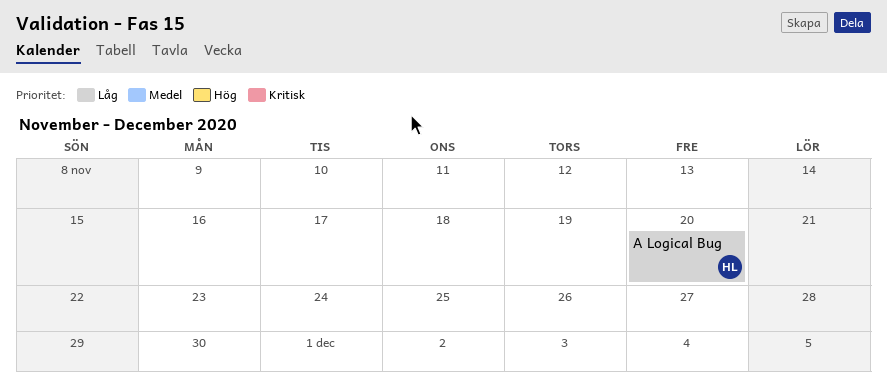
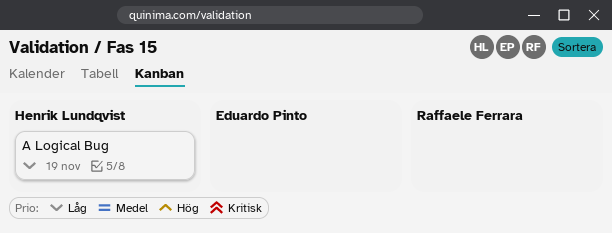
A Logical Bug, due: Nov 20 -> Nov 19

